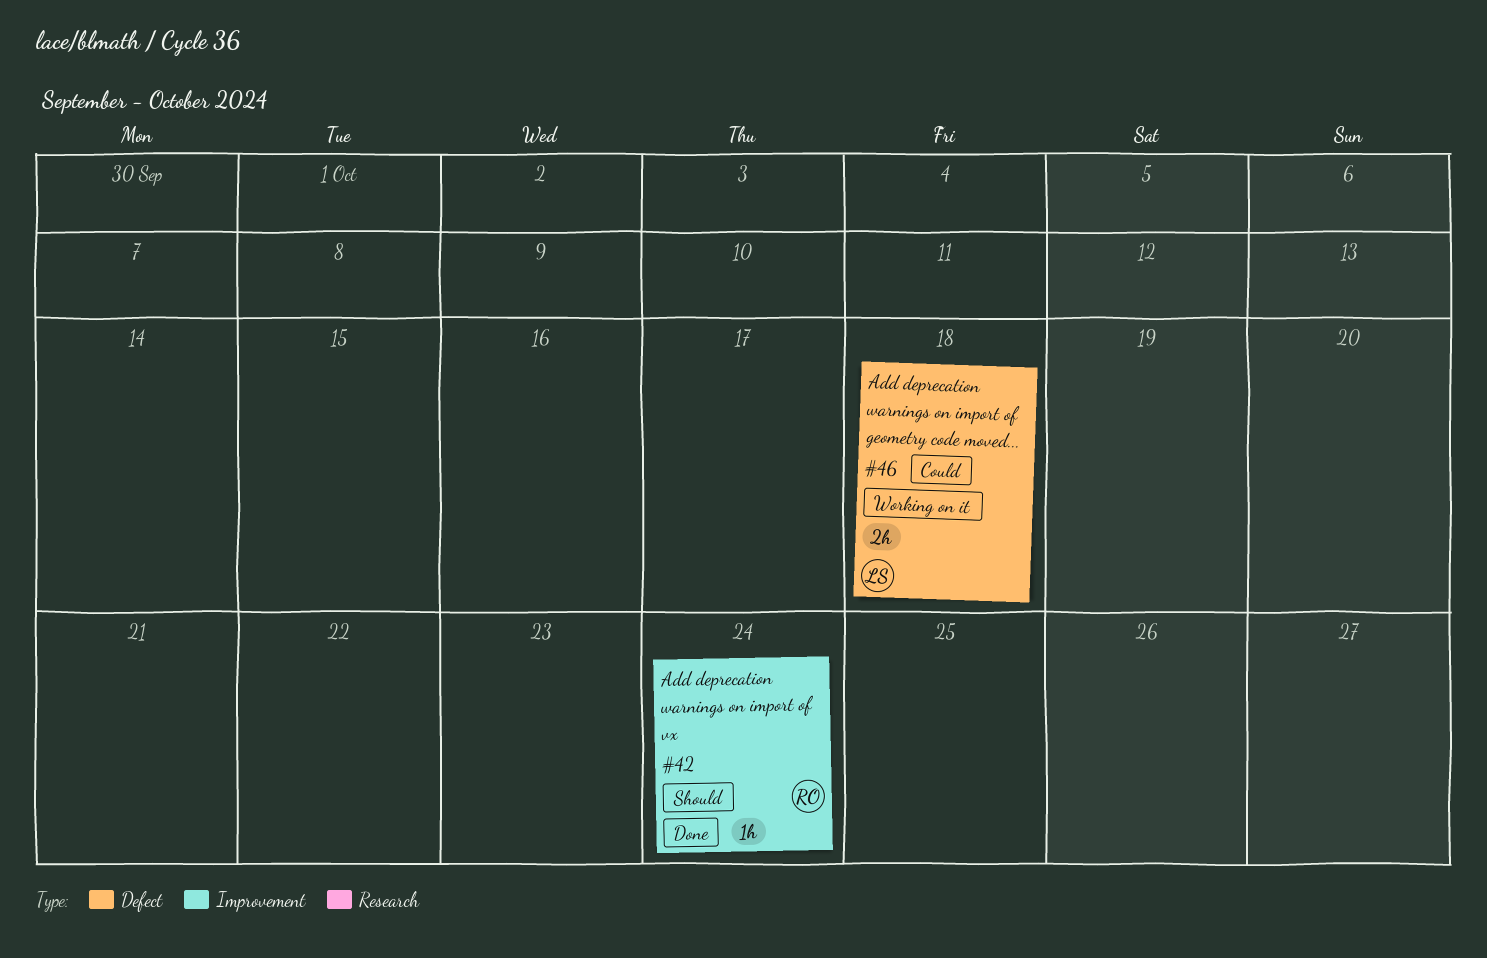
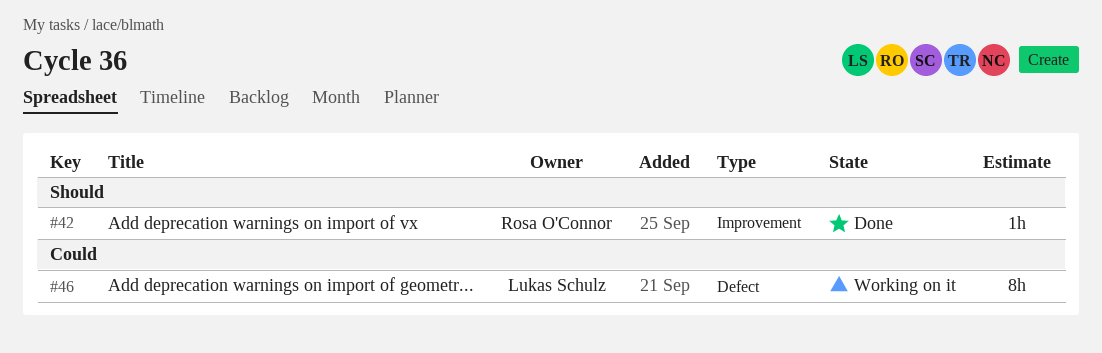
#46, estimate: 2h -> 8h

